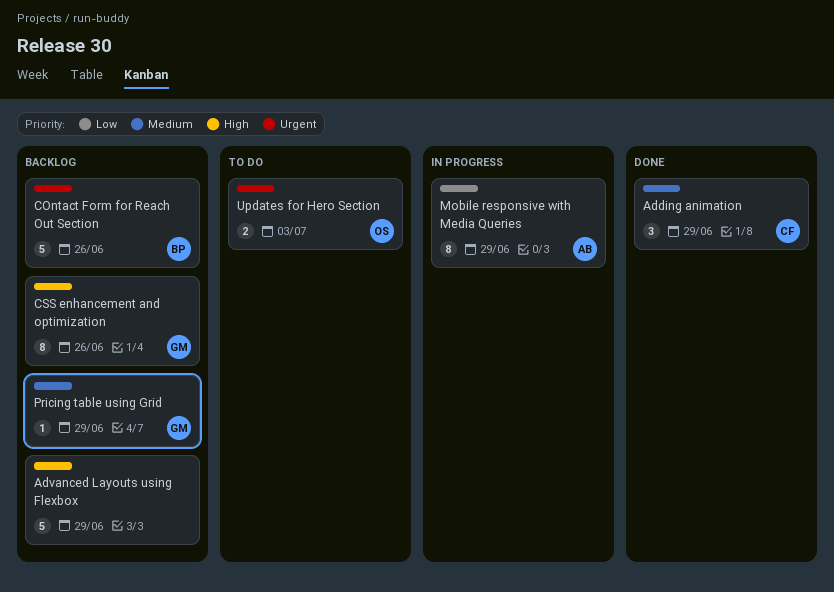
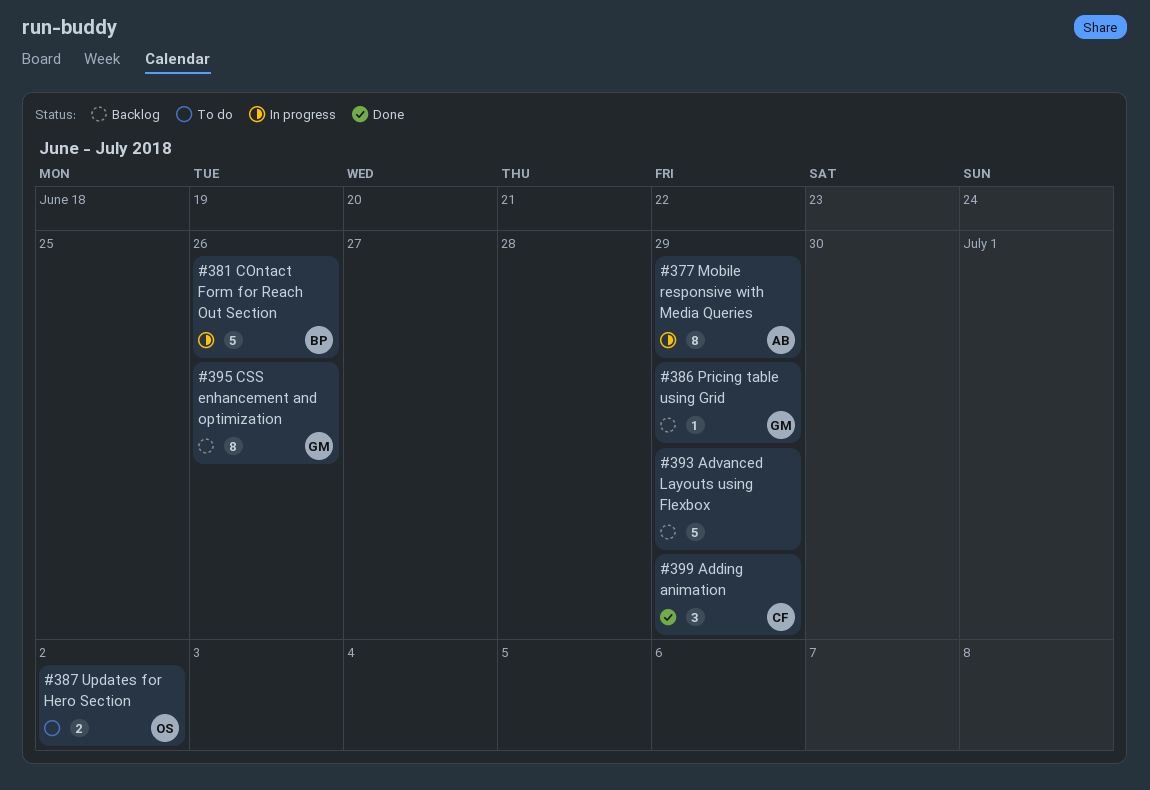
COntact Form for Reach Out Section, status: Backlog -> In progress
Updates for Hero Section, due: Jul 3 -> Jul 2

